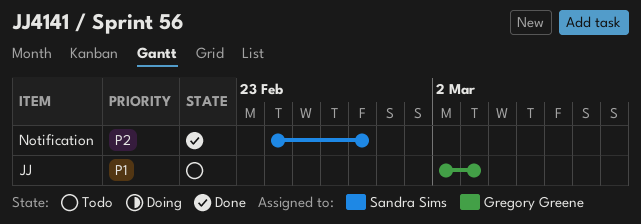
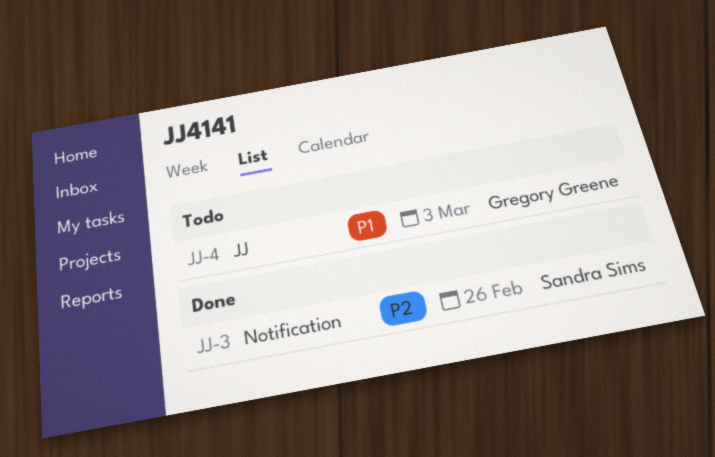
Notification, due: Feb 27 -> Feb 26

